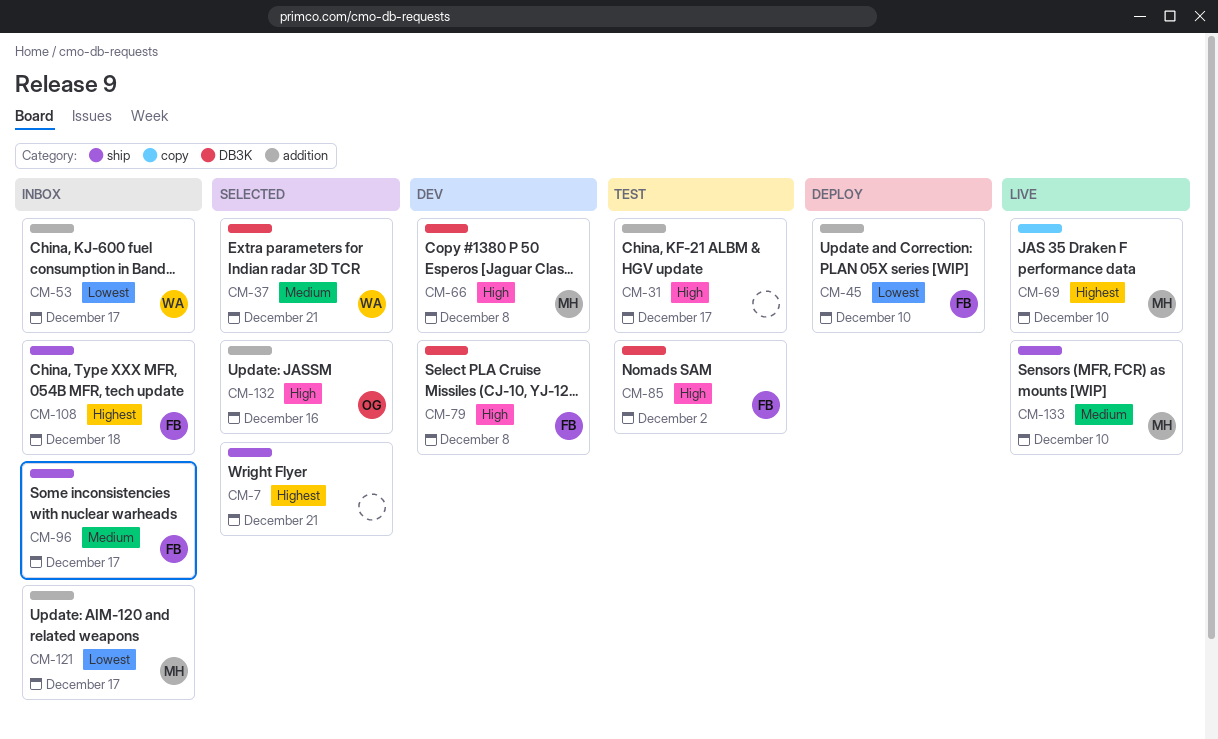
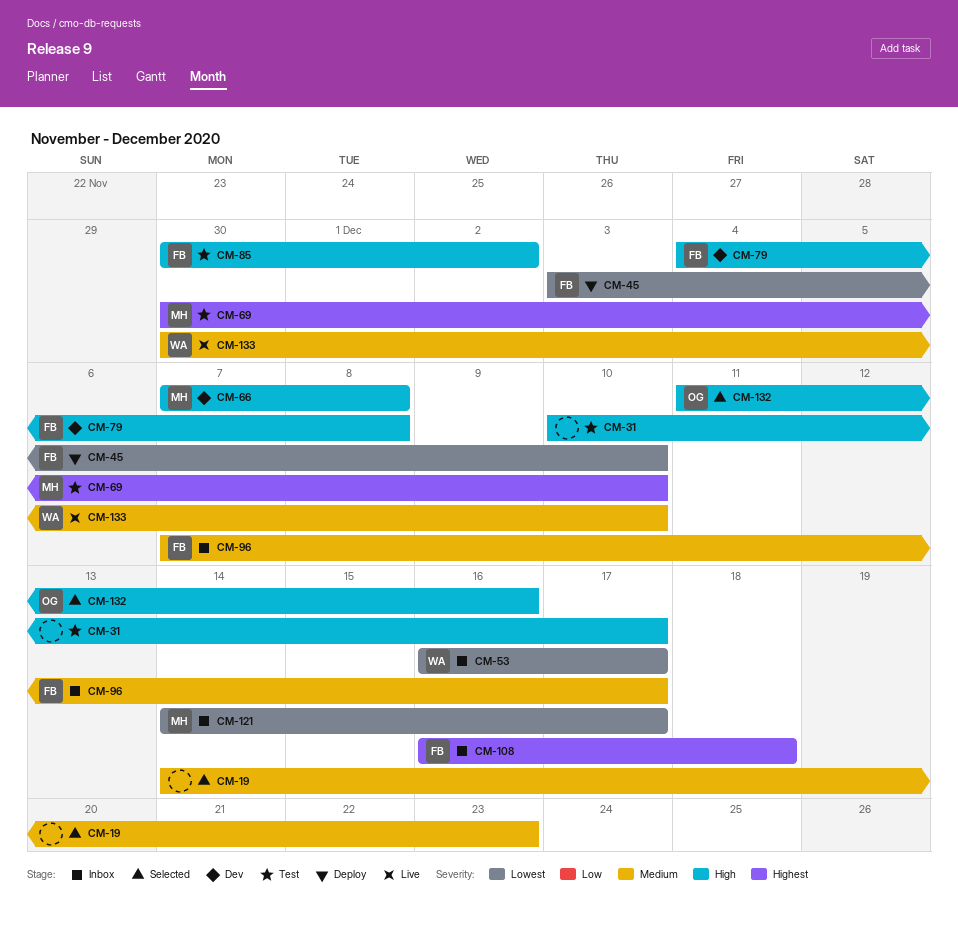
CM-7: present -> none
CM-19: none -> present
CM-37: present -> none
CM-69, status: Live -> Test
CM-133, owner: MH -> WA

